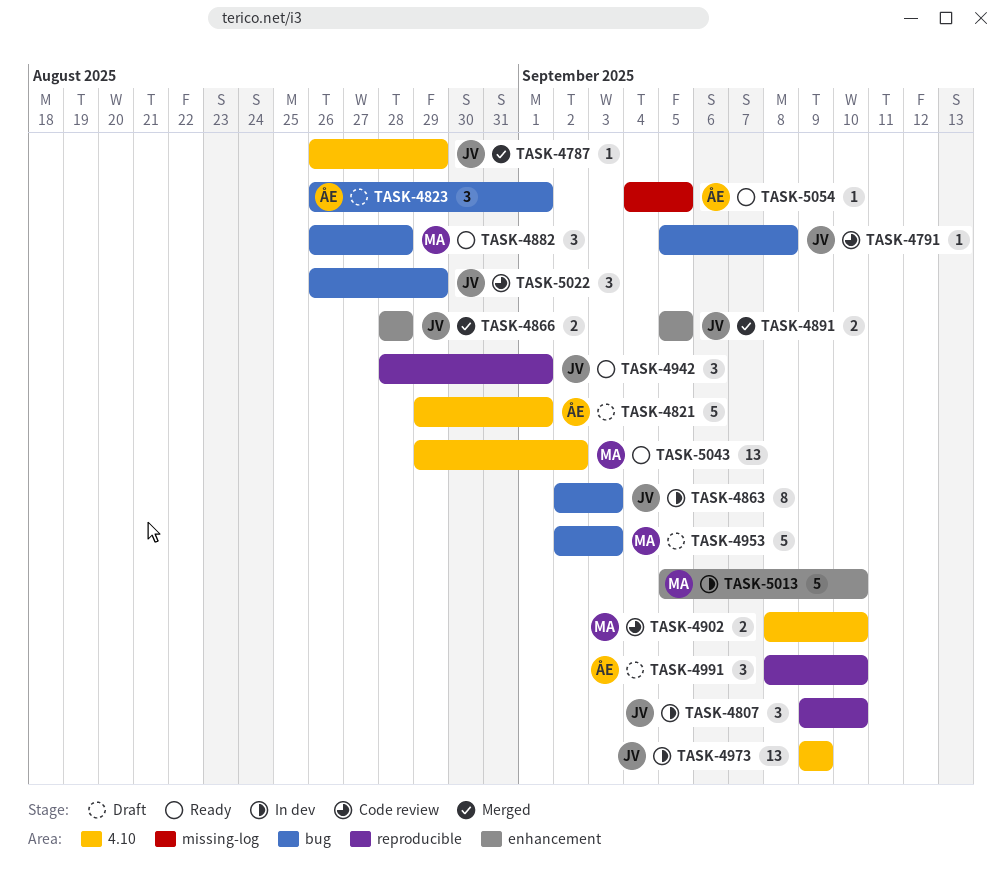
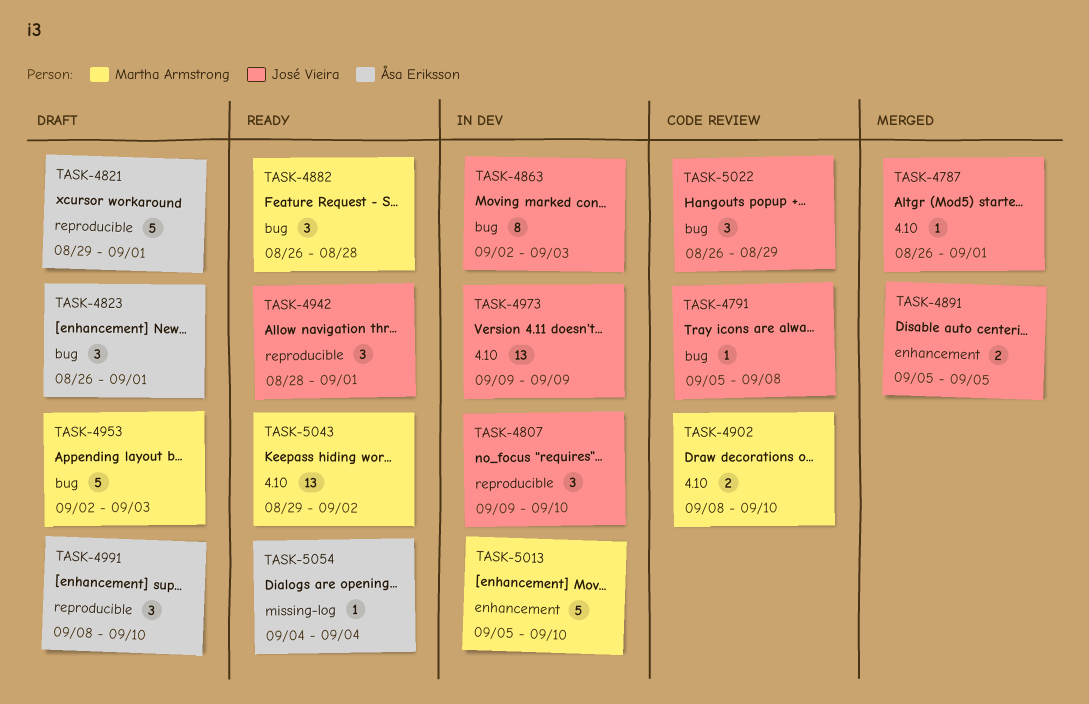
TASK-4787, due: Aug 29 -> Sep 1
TASK-4821, label: 4.10 -> reproducible
TASK-4866: present -> none
TASK-5054, due: Sep 5 -> Sep 4

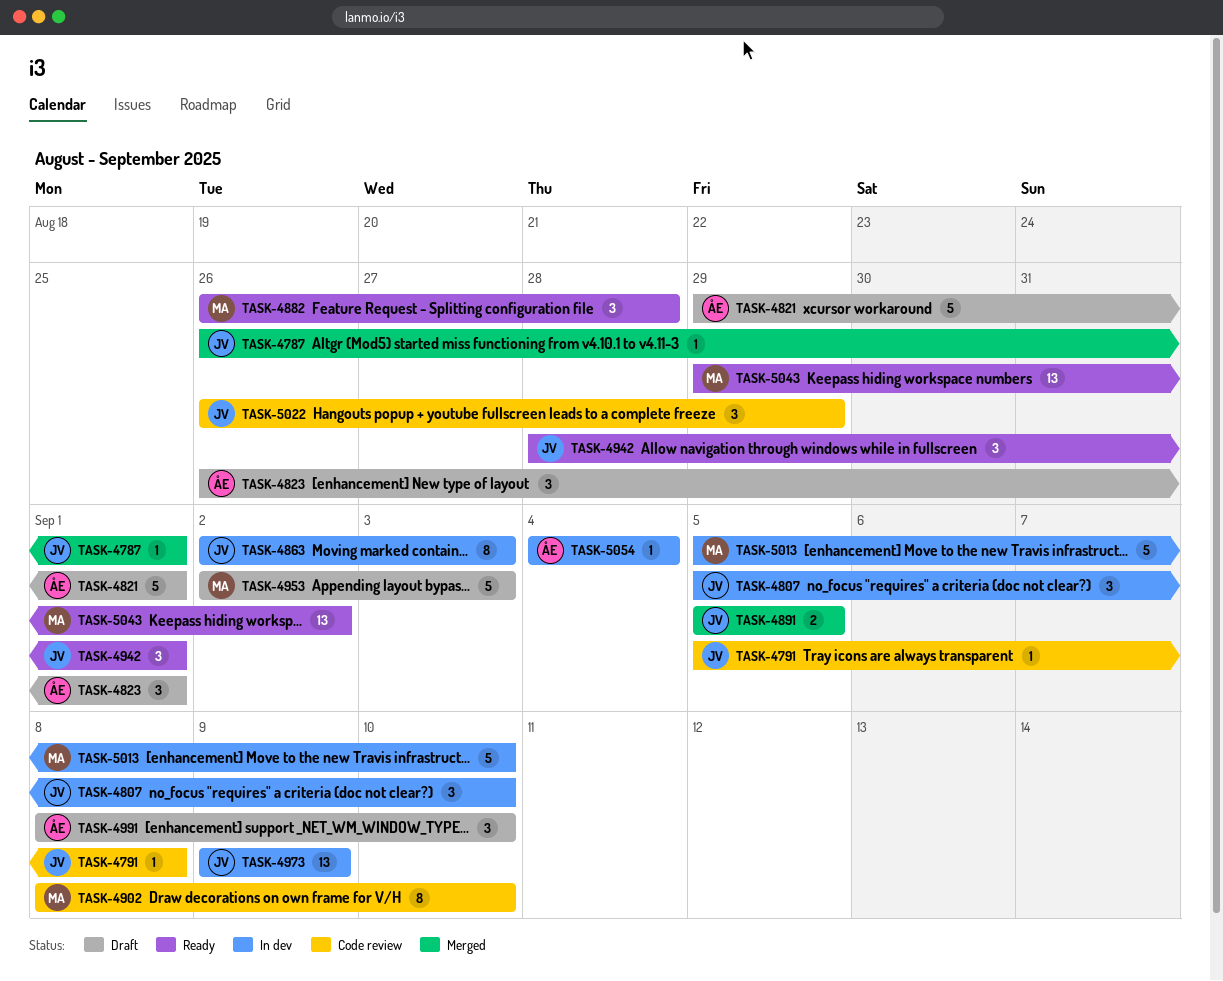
TASK-4807, start: Sep 9 -> Sep 5
TASK-4902, estimate: 2 -> 8
TASK-5054, status: Ready -> In dev

